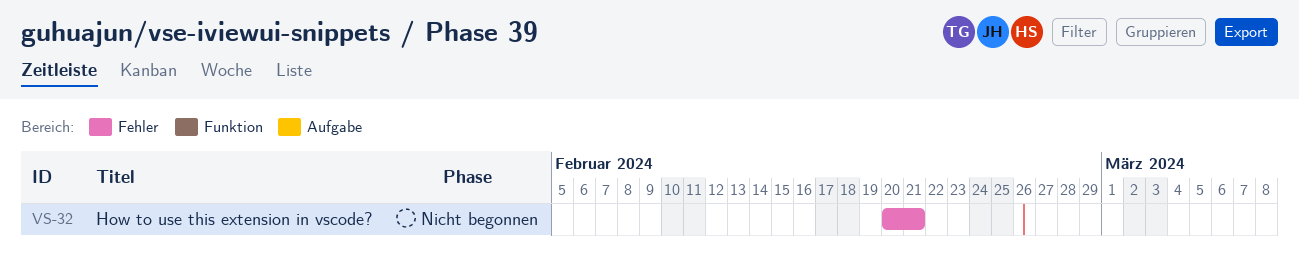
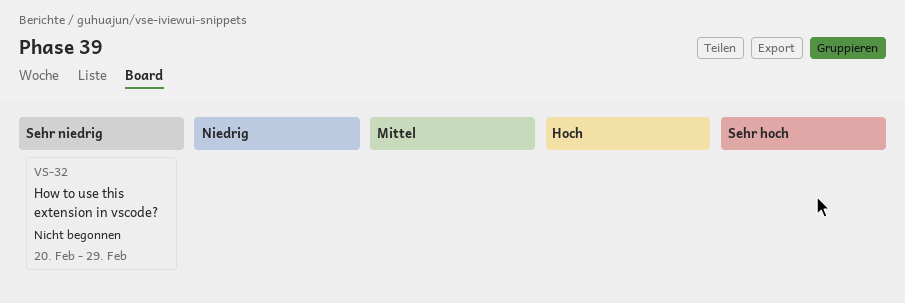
VS-32, due: Feb 21 -> Feb 29

